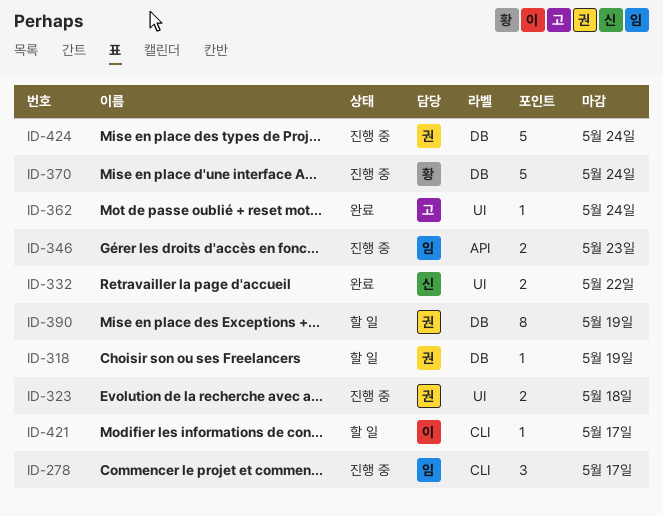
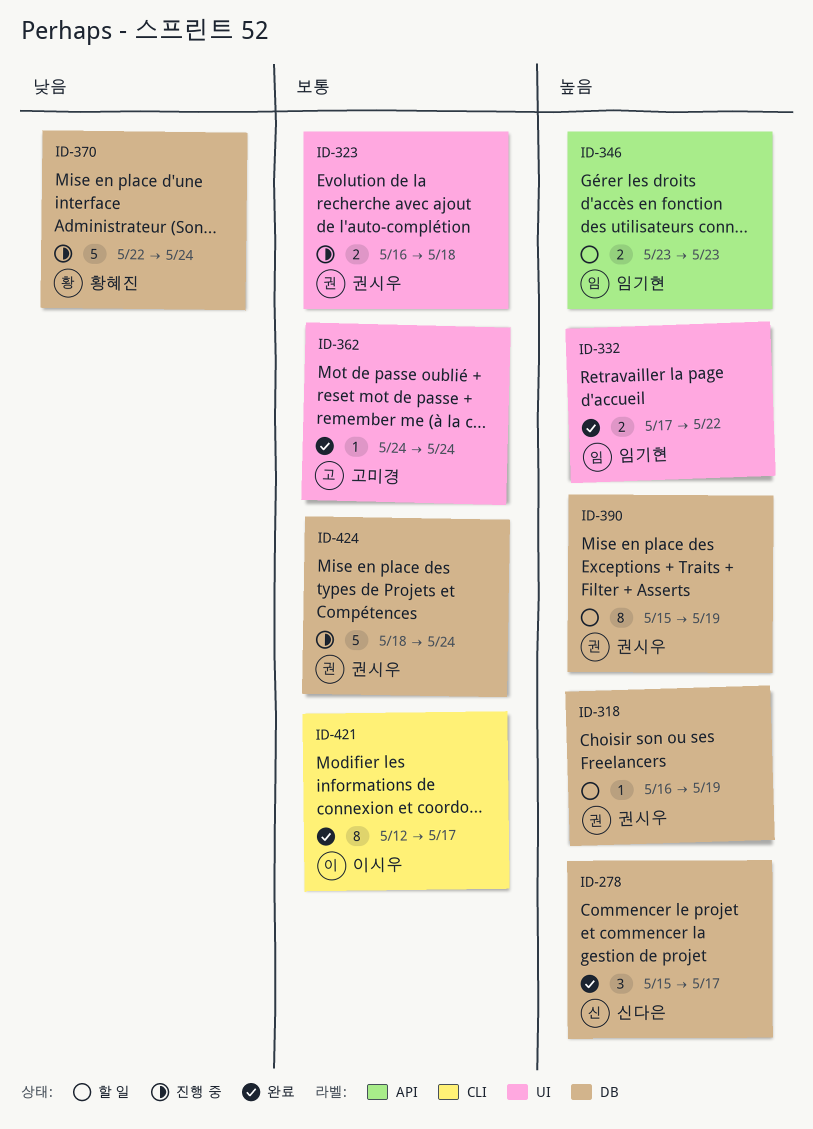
ID-278, status: 진행 중 -> 완료
ID-278, owner: 임기현 -> 신다은
ID-278, label: CLI -> DB
ID-332, owner: 신다은 -> 임기현
ID-346, status: 진행 중 -> 할 일
ID-421, status: 할 일 -> 완료
ID-421, estimate: 1 -> 8

